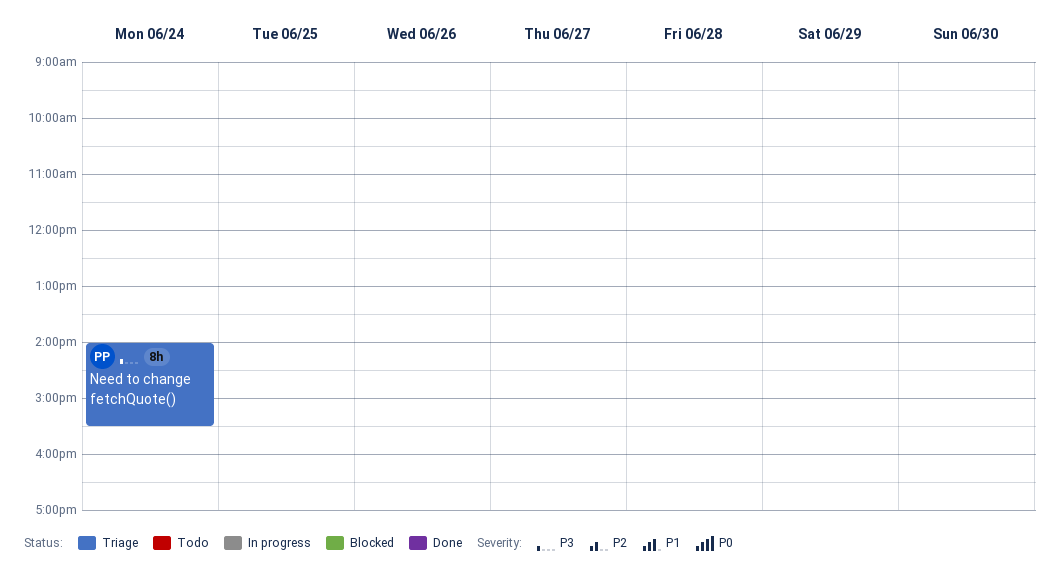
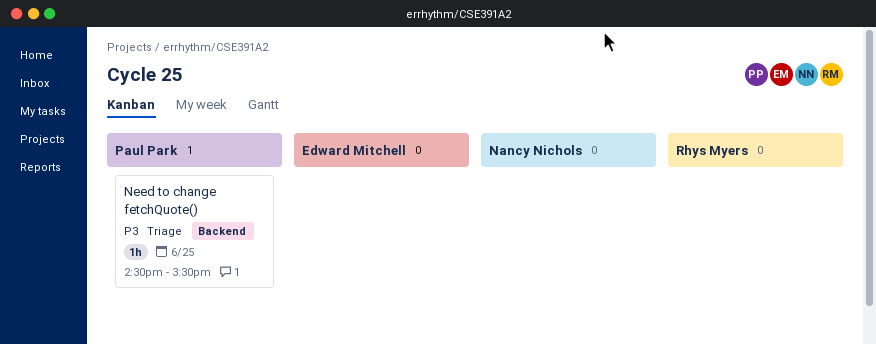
Need to change fetchQuote(), estimate: 8h -> 1h
Need to change fetchQuote(), day: Jun 24 -> Jun 25
Need to change fetchQuote(), begins: 14:00 -> 14:30

